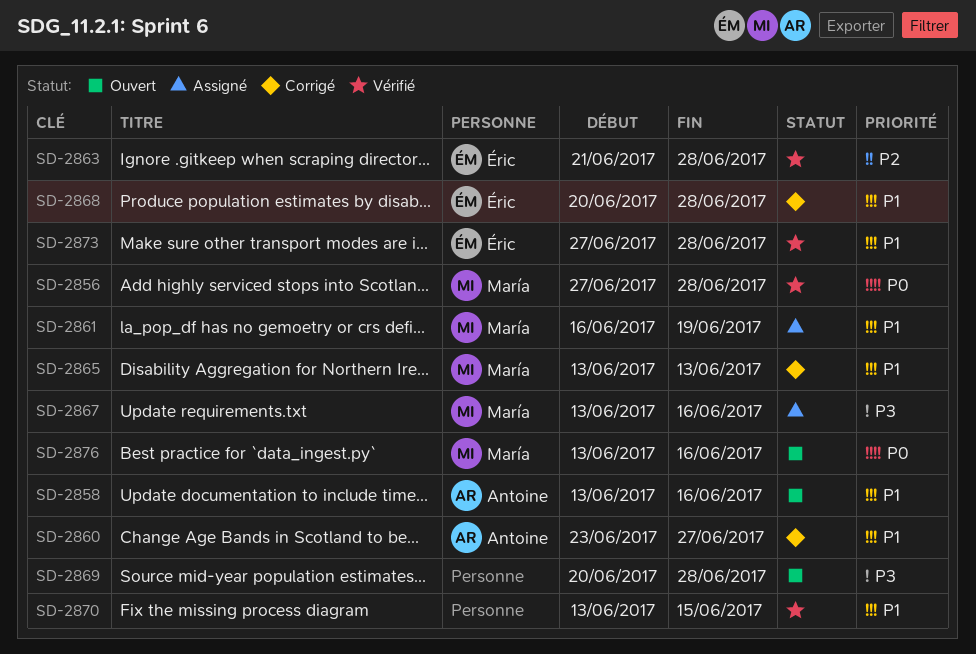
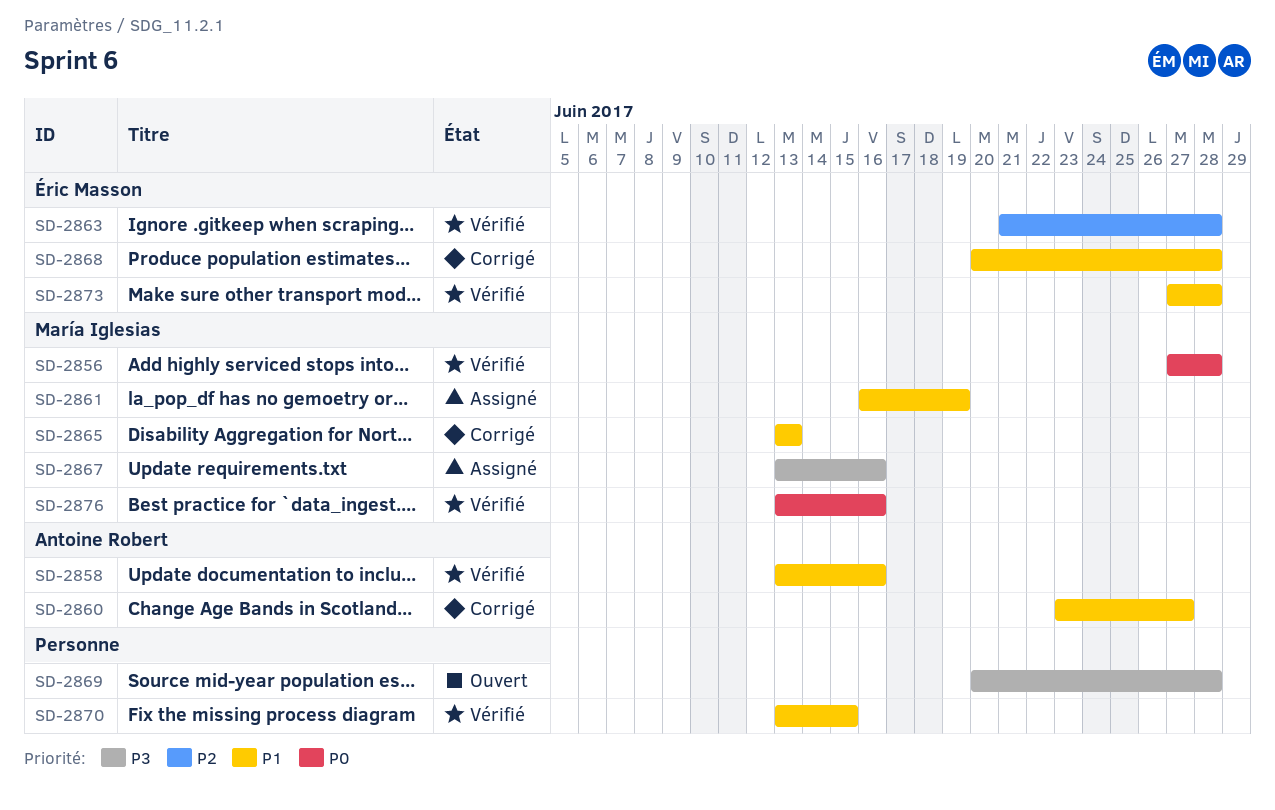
SD-2858, status: Ouvert -> Vérifié
SD-2876, status: Ouvert -> Vérifié

